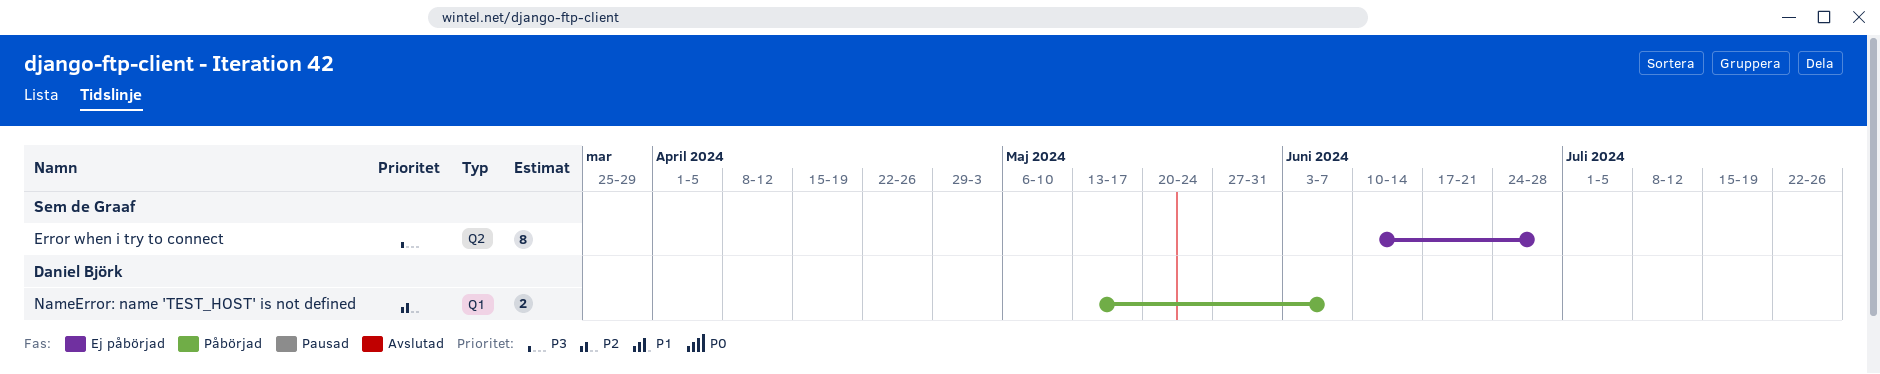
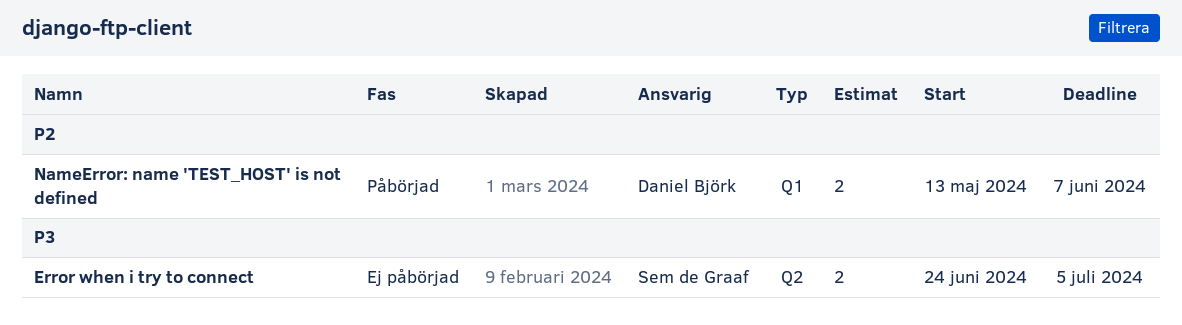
Error when i try to connect, estimate: 8 -> 2
Error when i try to connect, start: Jun 10 -> Jun 24
Error when i try to connect, due: Jun 28 -> Jul 5

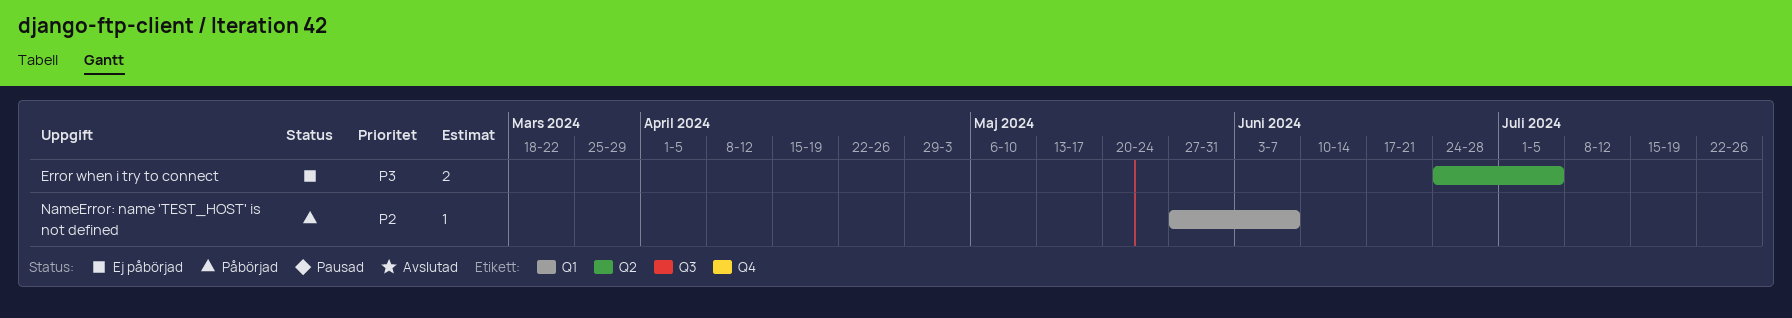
NameError: name 'TEST_HOST' is not defined, estimate: 2 -> 1
NameError: name 'TEST_HOST' is not defined, start: May 13 -> May 27

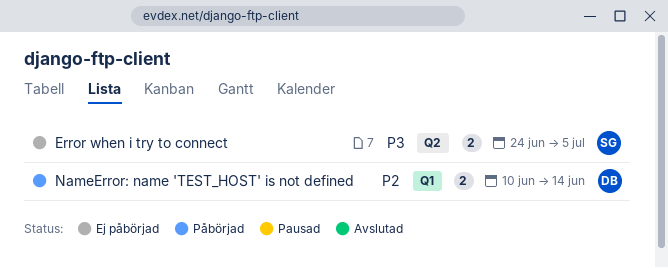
NameError: name 'TEST_HOST' is not defined, estimate: 1 -> 2
NameError: name 'TEST_HOST' is not defined, start: May 27 -> Jun 10
NameError: name 'TEST_HOST' is not defined, due: Jun 7 -> Jun 14

